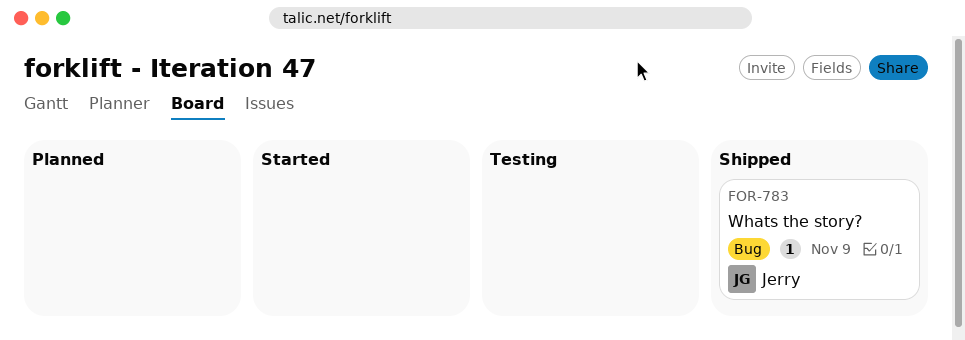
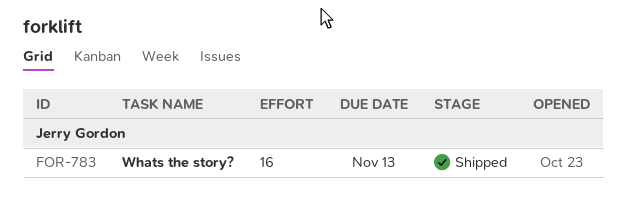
FOR-783, estimate: 1 -> 16
FOR-783, due: Nov 9 -> Nov 13

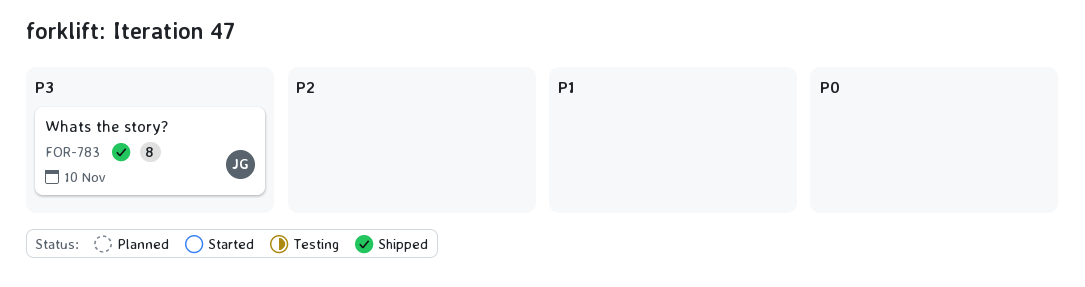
FOR-783, estimate: 16 -> 8
FOR-783, due: Nov 13 -> Nov 10

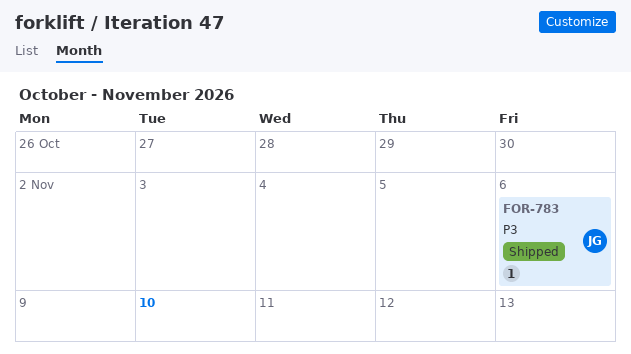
FOR-783, estimate: 8 -> 1
FOR-783, due: Nov 10 -> Nov 6

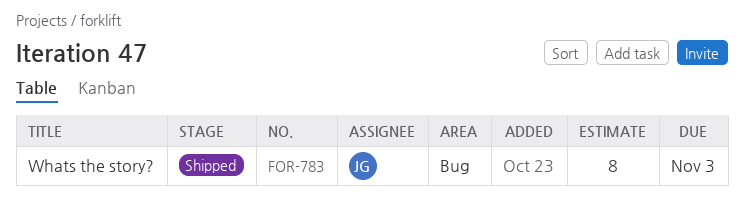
FOR-783, estimate: 1 -> 8
FOR-783, due: Nov 6 -> Nov 3

